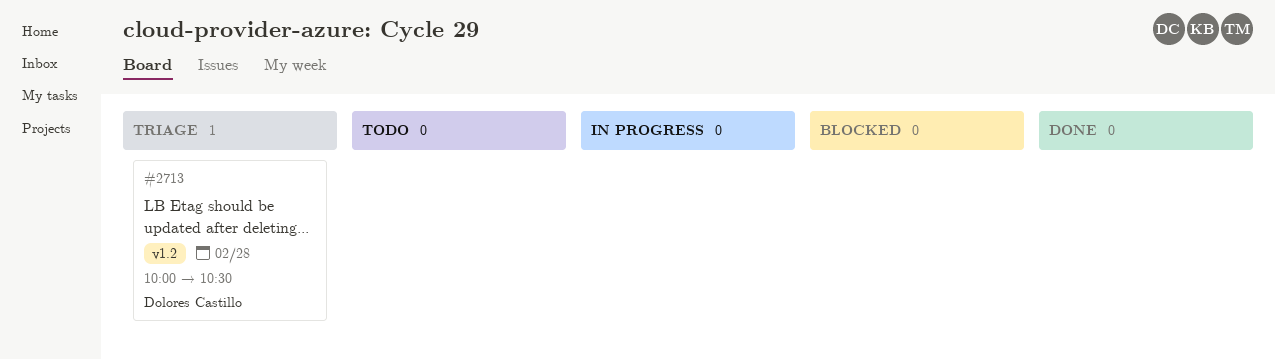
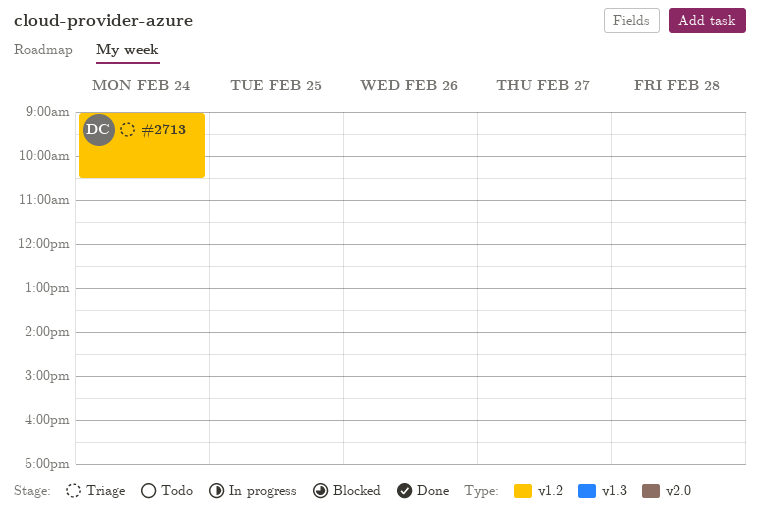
#2713, day: Feb 28 -> Feb 24
#2713, begins: 10:00 -> 09:00

